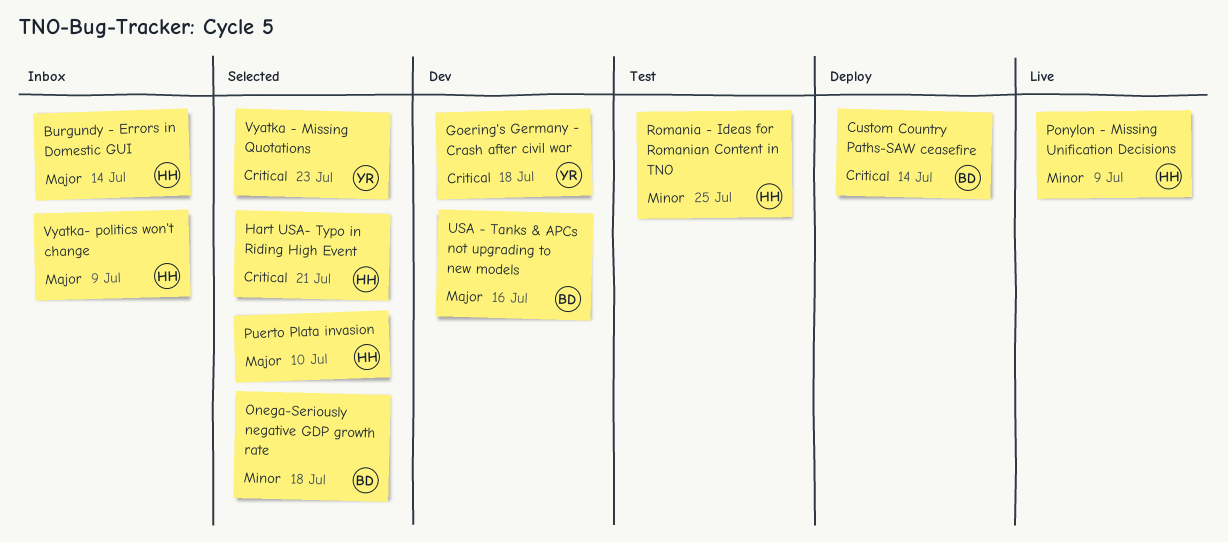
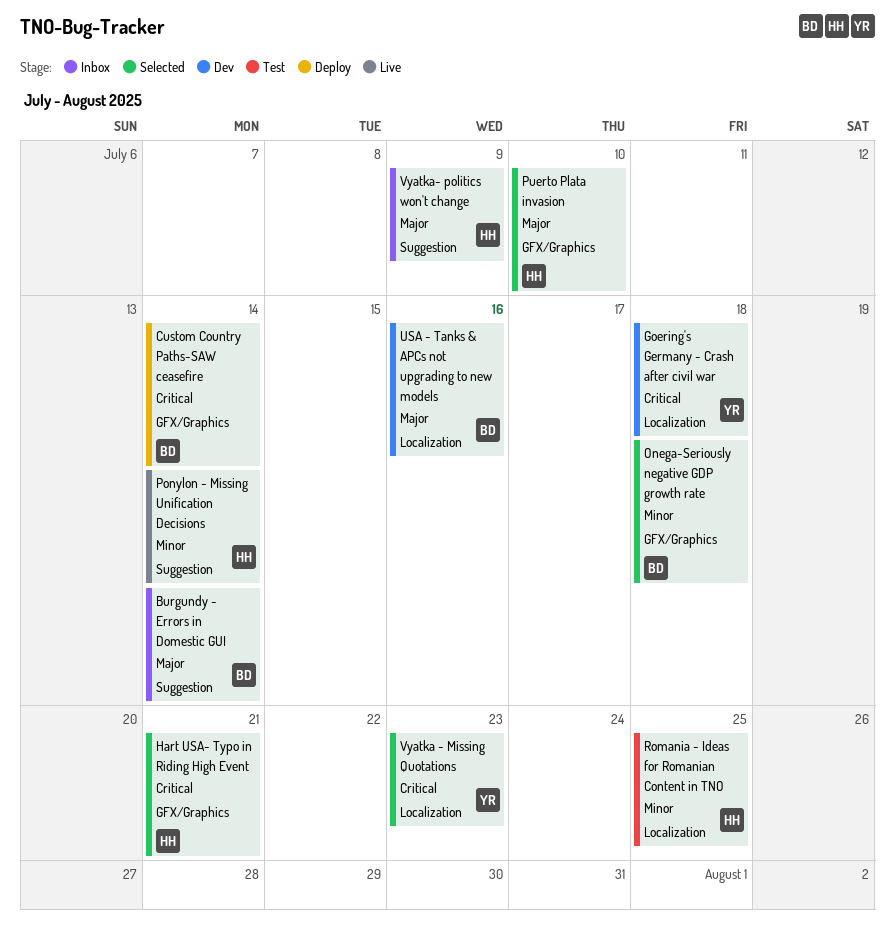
Burgundy - Errors in Domestic GUI, owner: HH -> BD
Ponylon - Missing Unification Decisions, due: Jul 9 -> Jul 14

